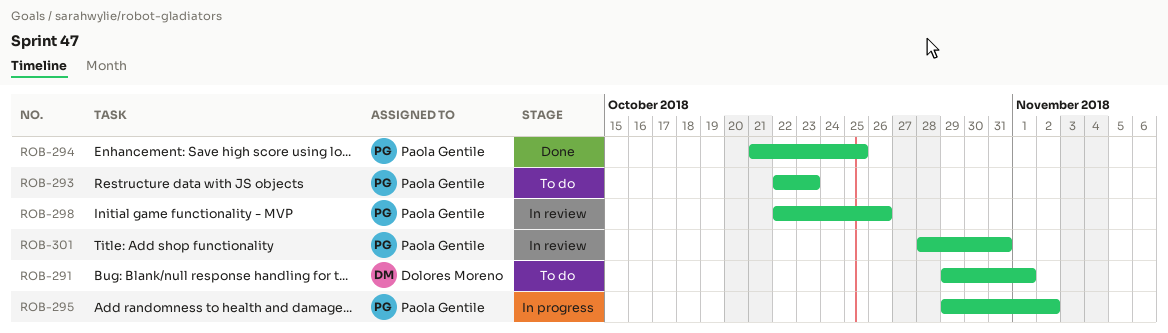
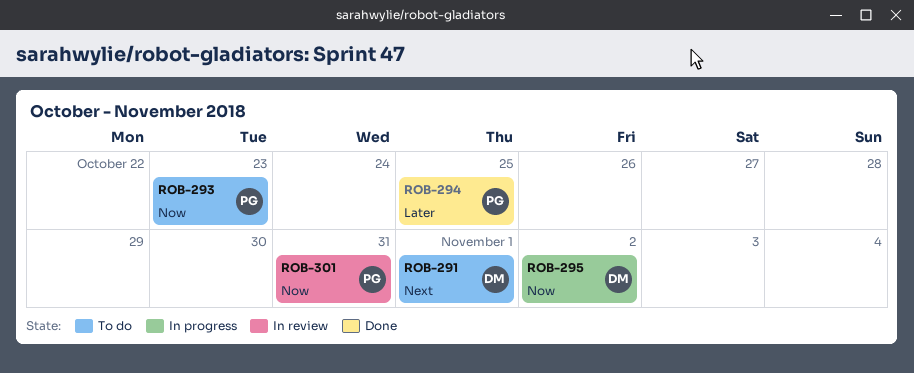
ROB-295, owner: Paola Gentile -> Dolores Moreno
ROB-298: present -> none

